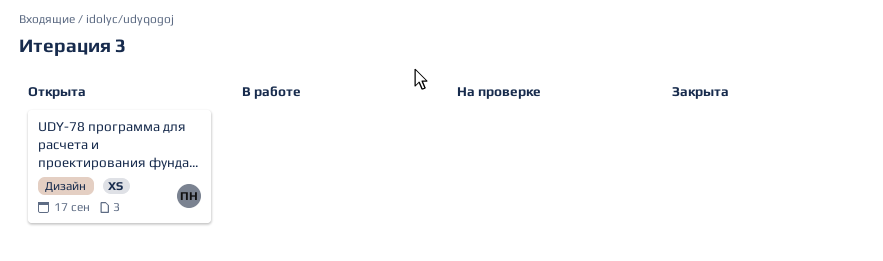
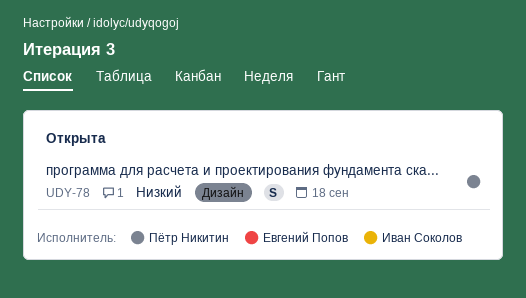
UDY-78, estimate: XS -> S
UDY-78, due: Sep 17 -> Sep 18

